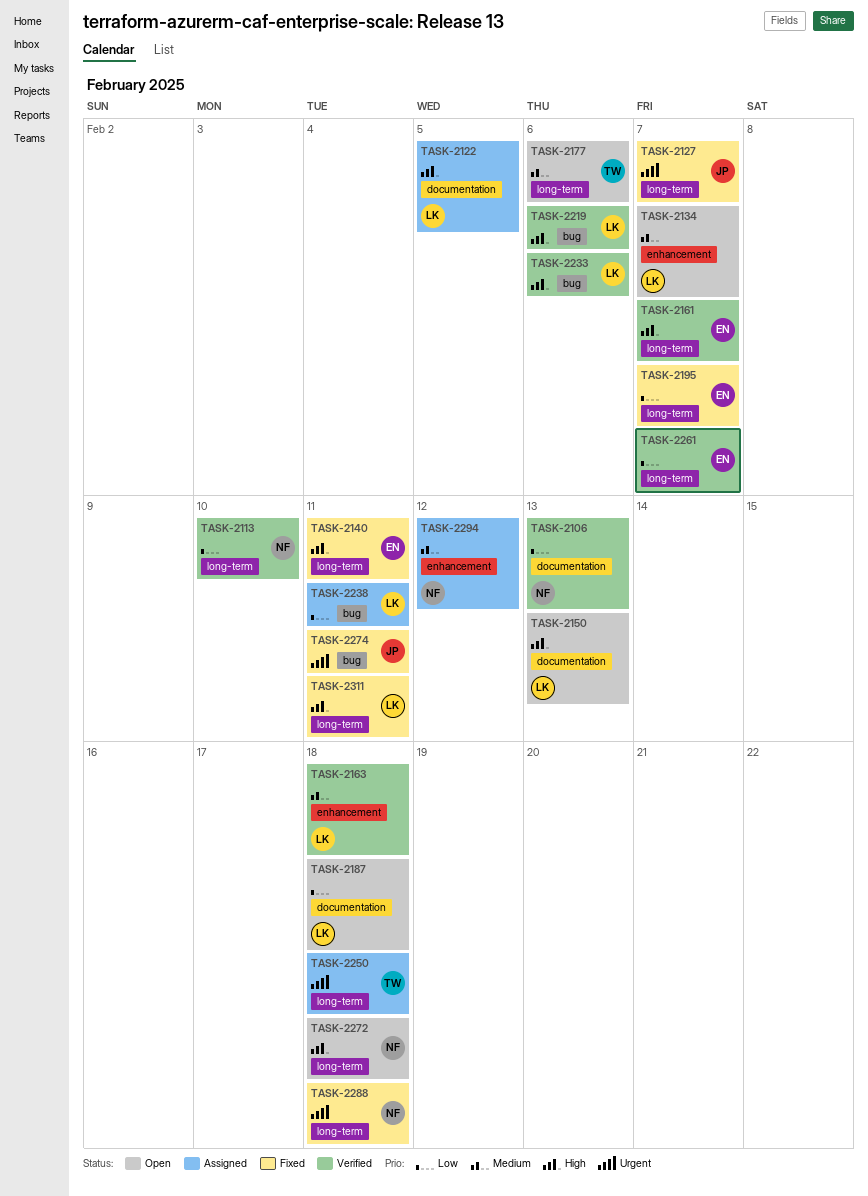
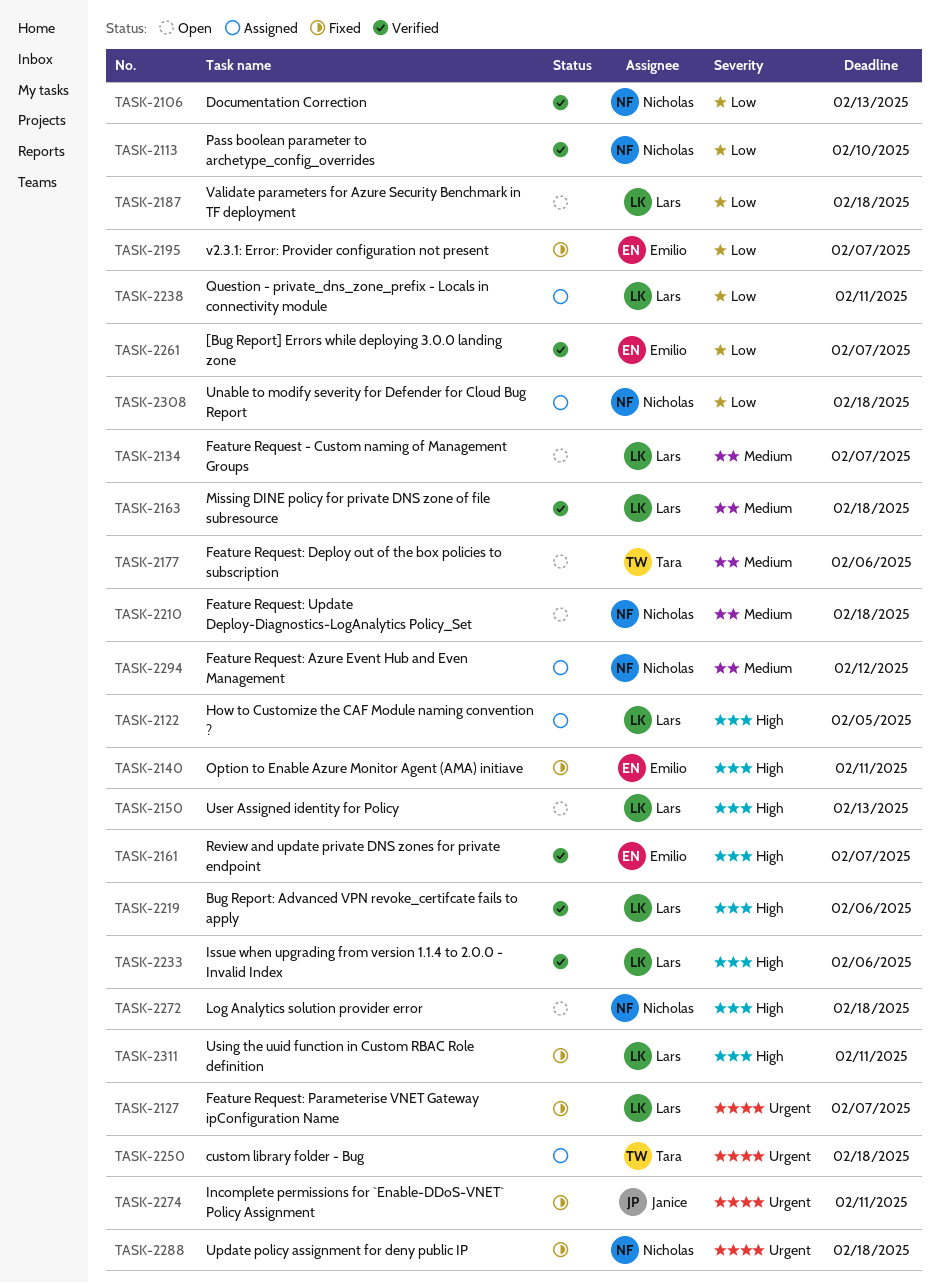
TASK-2127, owner: Janice -> Lars
TASK-2210: none -> present
TASK-2308: none -> present

